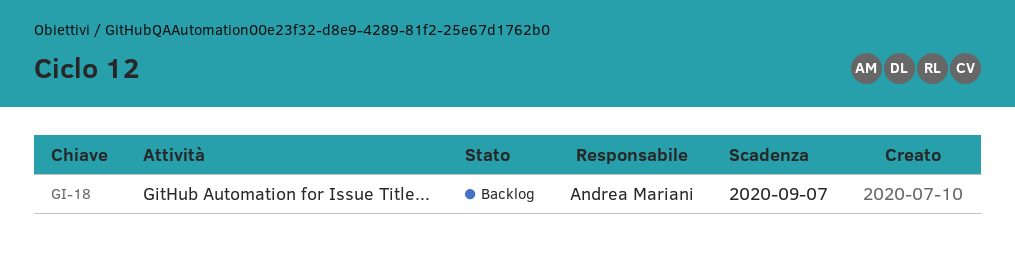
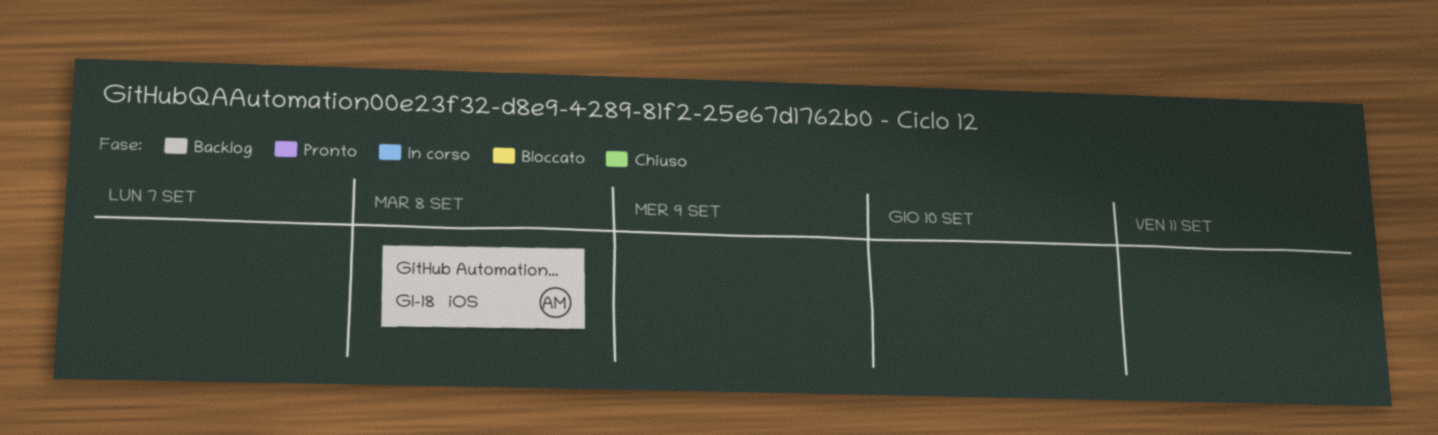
GI-18, due: Sep 7 -> Sep 8

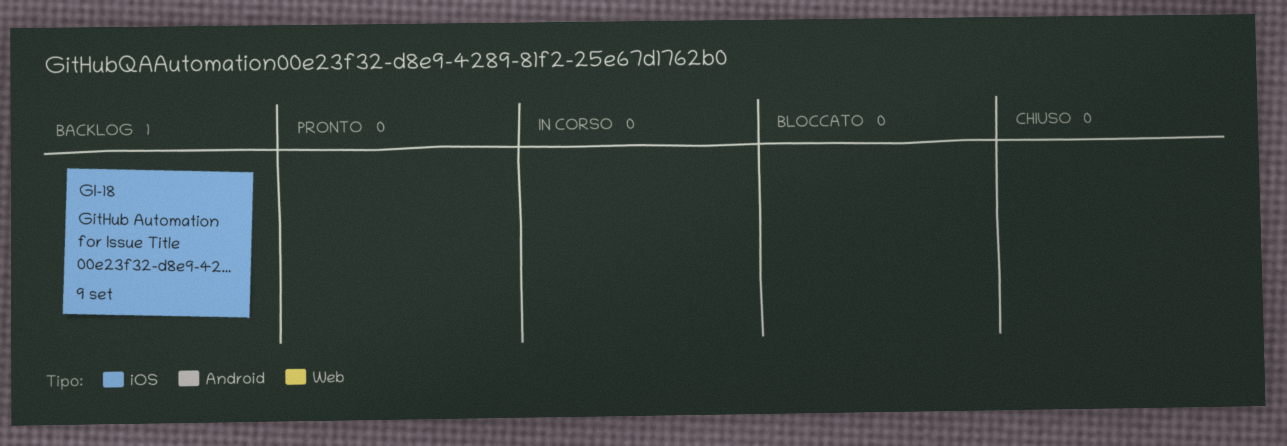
GI-18, due: Sep 8 -> Sep 9

